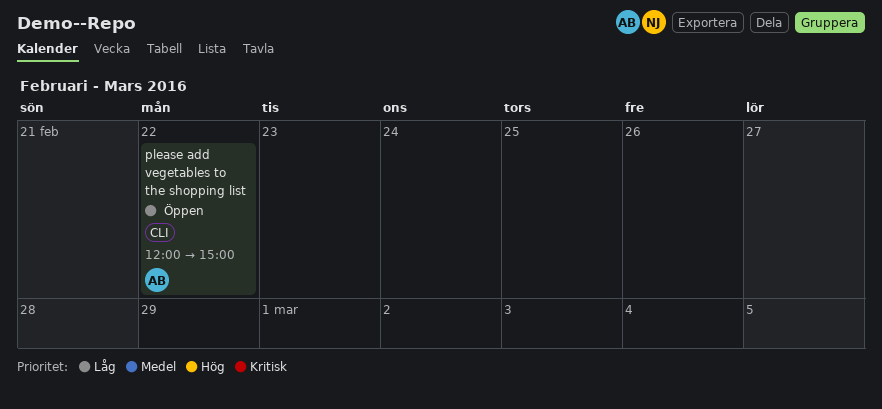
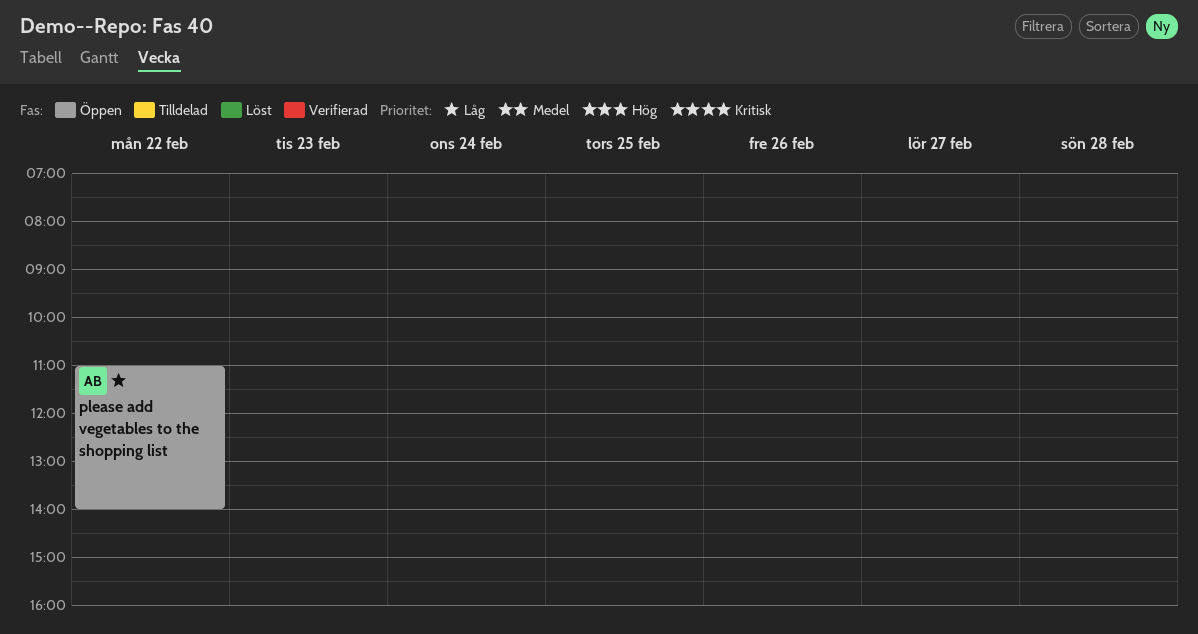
please add vegetables to the shopping list, begins: 12:00 -> 11:00
please add vegetables to the shopping list, ends: 15:00 -> 14:00

